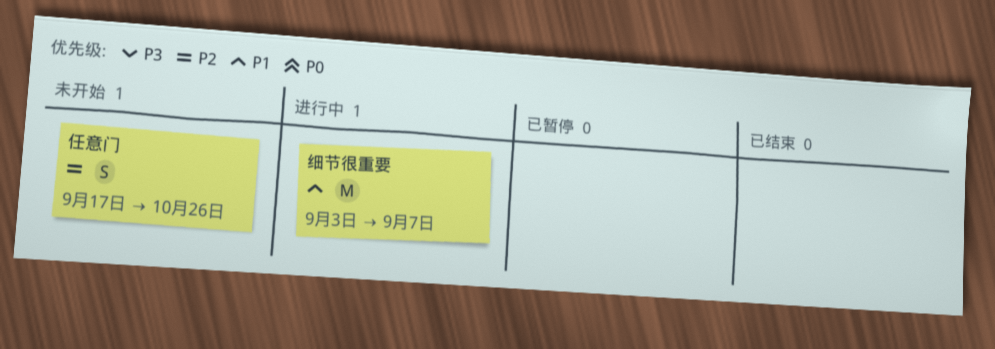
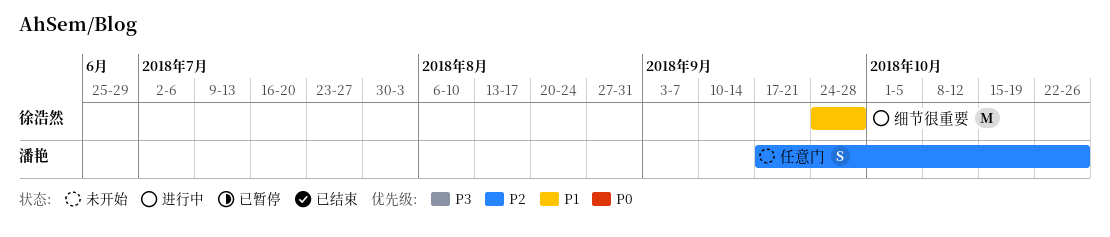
细节很重要, start: Sep 3 -> Sep 24
细节很重要, due: Sep 7 -> Sep 28

